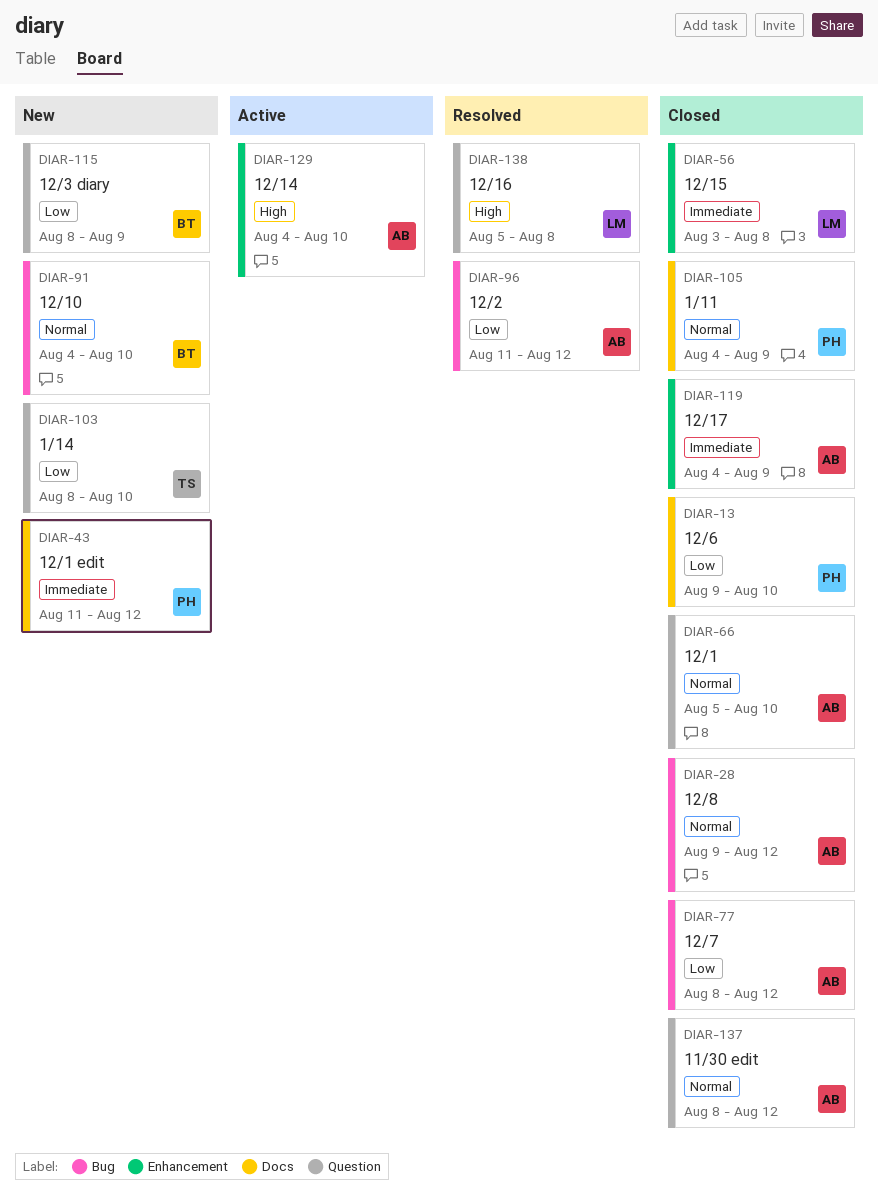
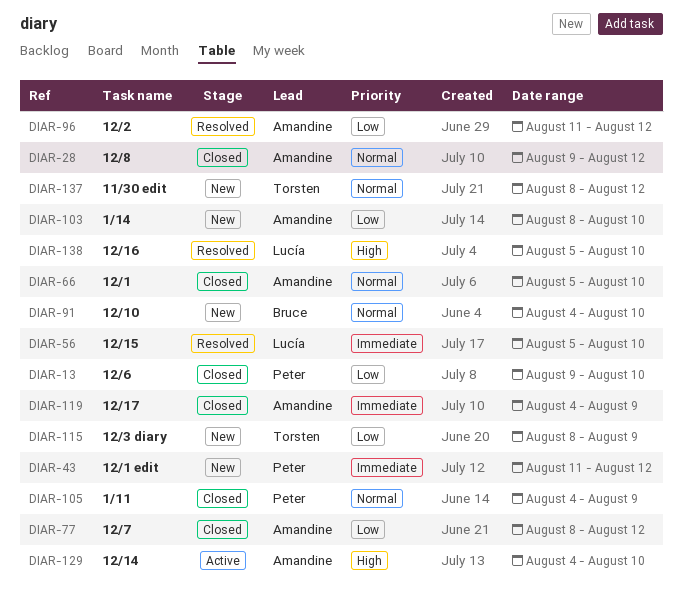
DIAR-56, status: Closed -> Resolved
DIAR-56, start: Aug 3 -> Aug 5
DIAR-56, due: Aug 8 -> Aug 10
DIAR-103, owner: Torsten -> Amandine
DIAR-115, owner: Bruce -> Torsten
DIAR-137, status: Closed -> New
DIAR-137, owner: Amandine -> Torsten
DIAR-138, due: Aug 8 -> Aug 10

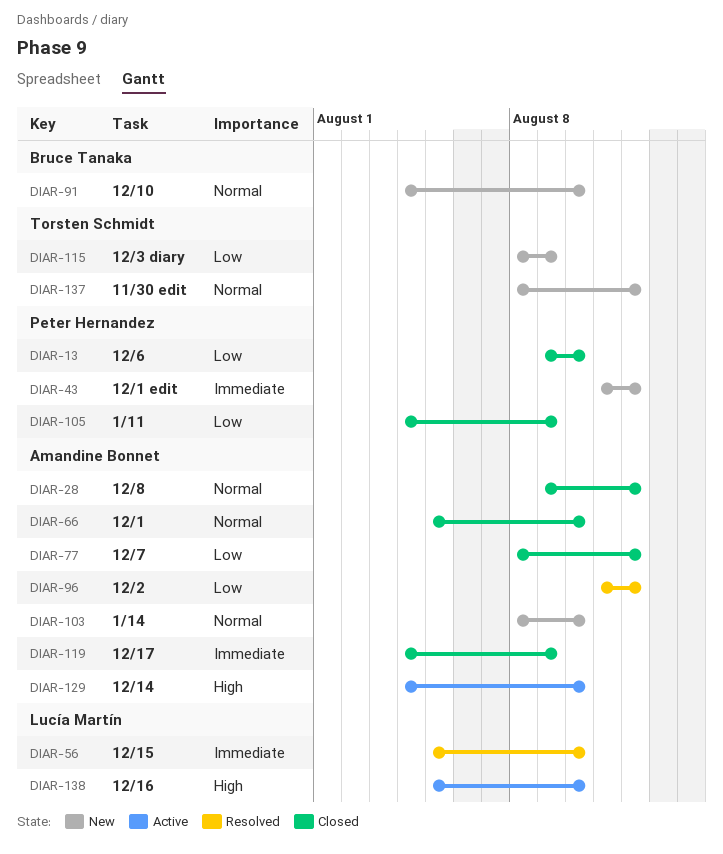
DIAR-103, priority: Low -> Normal
DIAR-105, priority: Normal -> Low
DIAR-138, status: Resolved -> Active

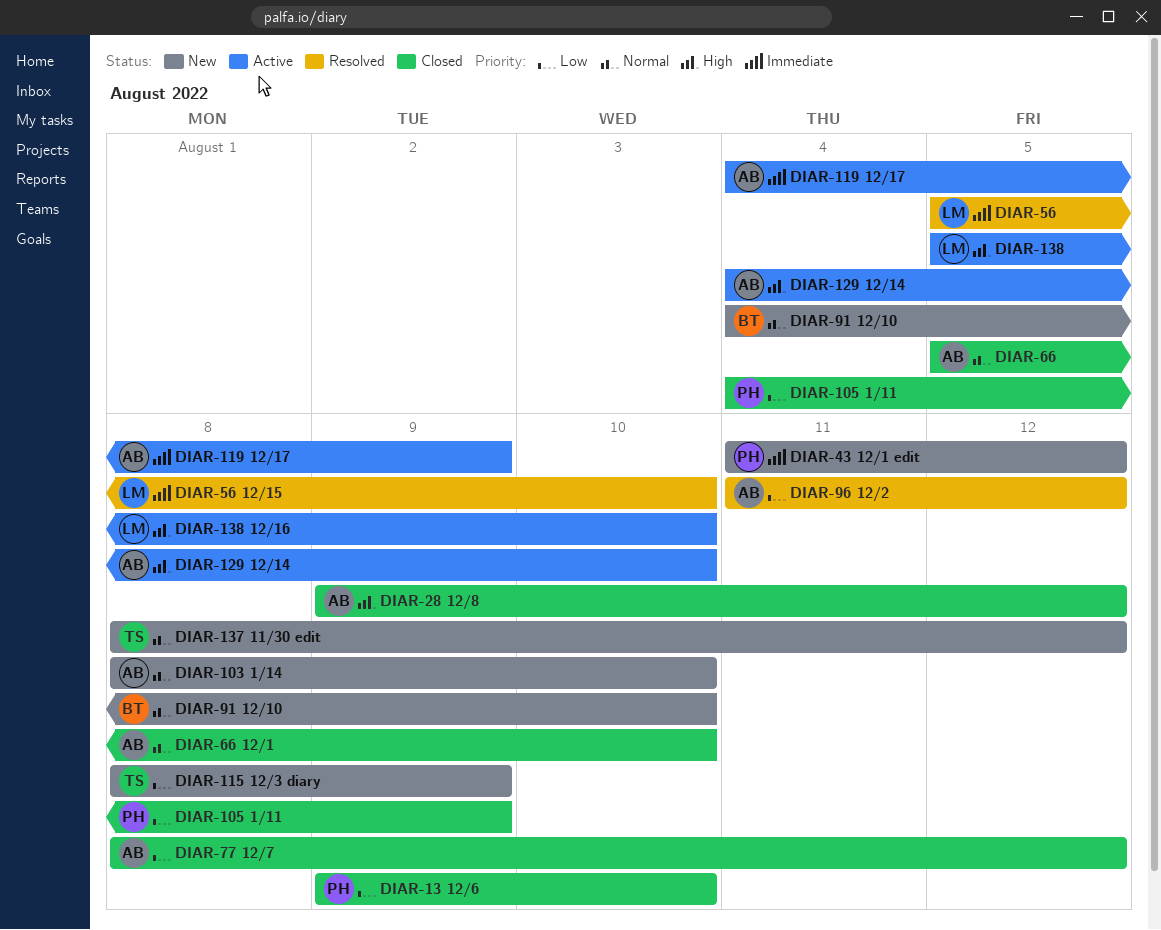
DIAR-28, priority: Normal -> High
DIAR-119, status: Closed -> Active

